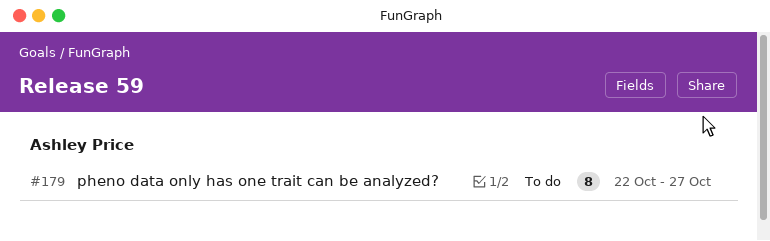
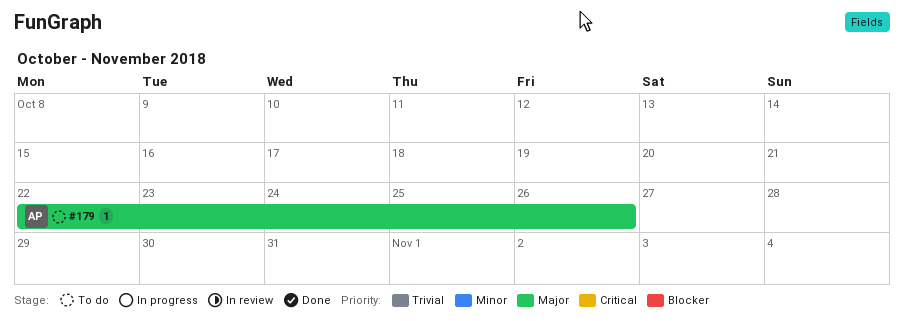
#179, estimate: 8 -> 1
#179, due: Oct 27 -> Oct 26

